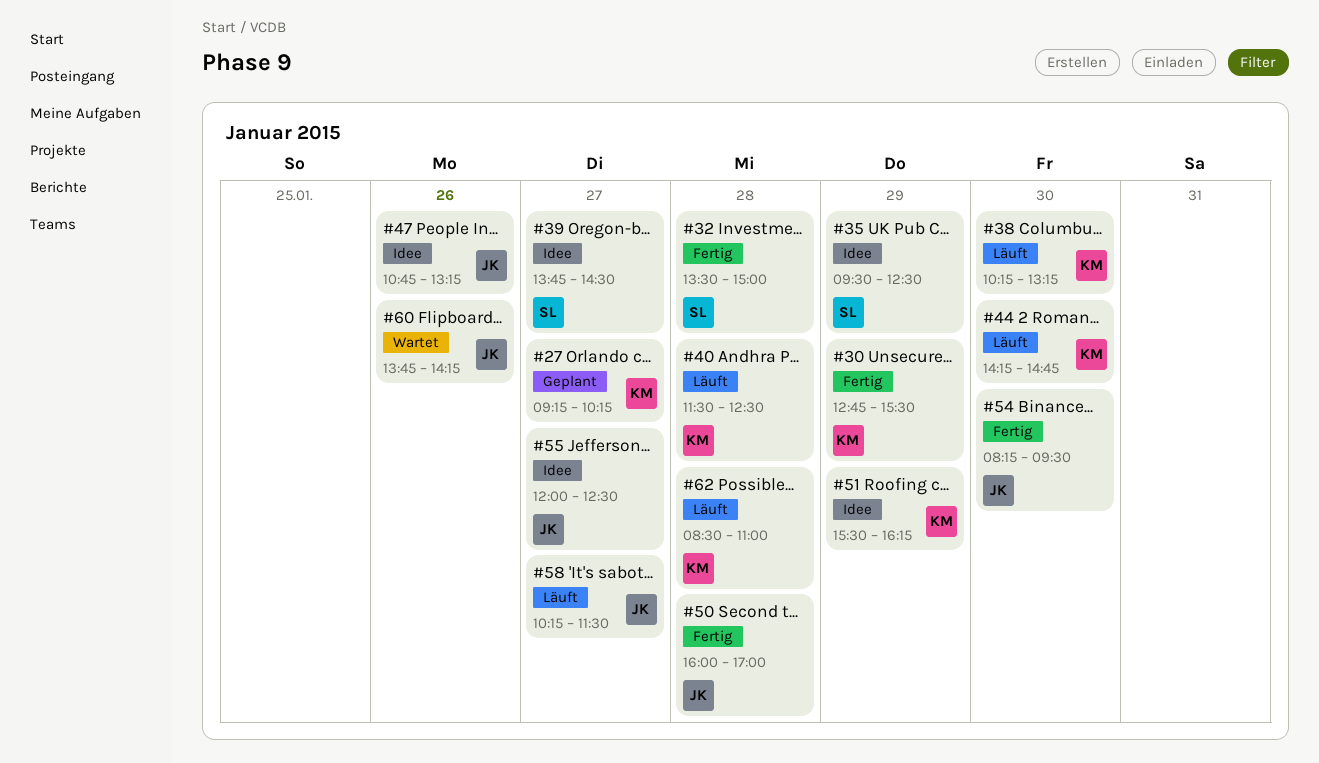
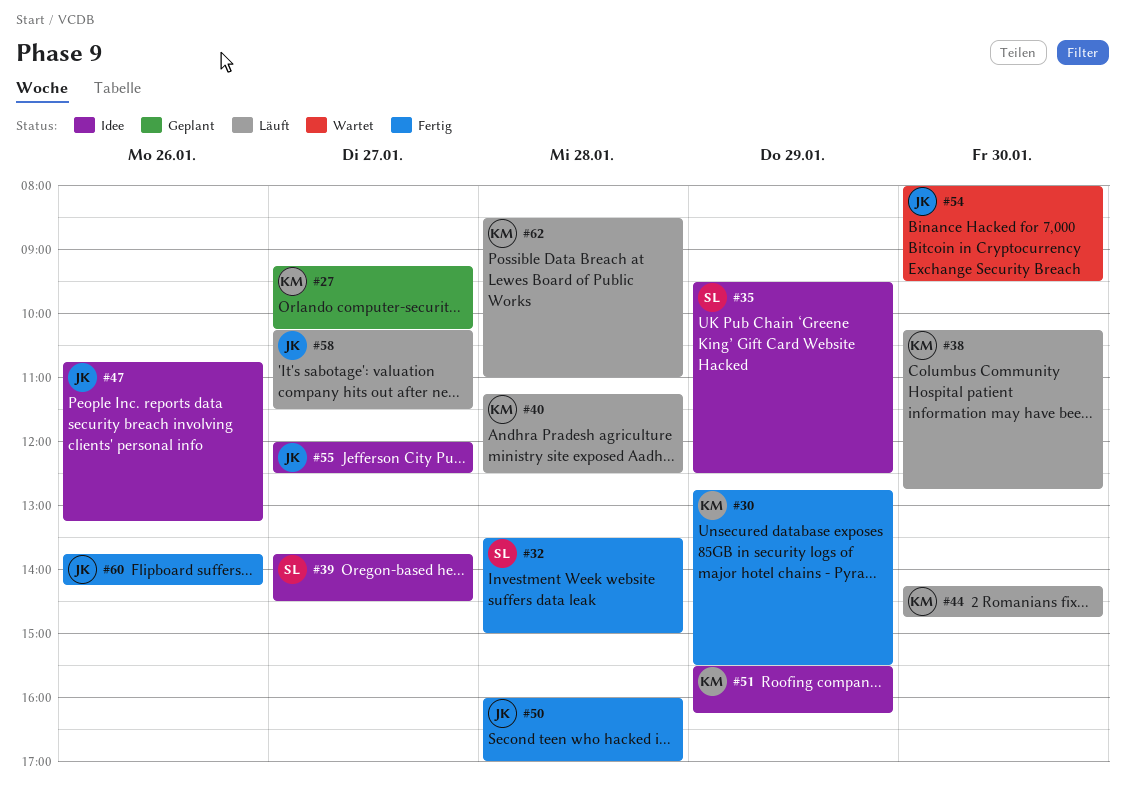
#38, ends: 13:15 -> 12:45
#40, begins: 11:30 -> 11:15
#54, status: Fertig -> Wartet
#54, begins: 08:15 -> 08:00
#60, status: Wartet -> Fertig

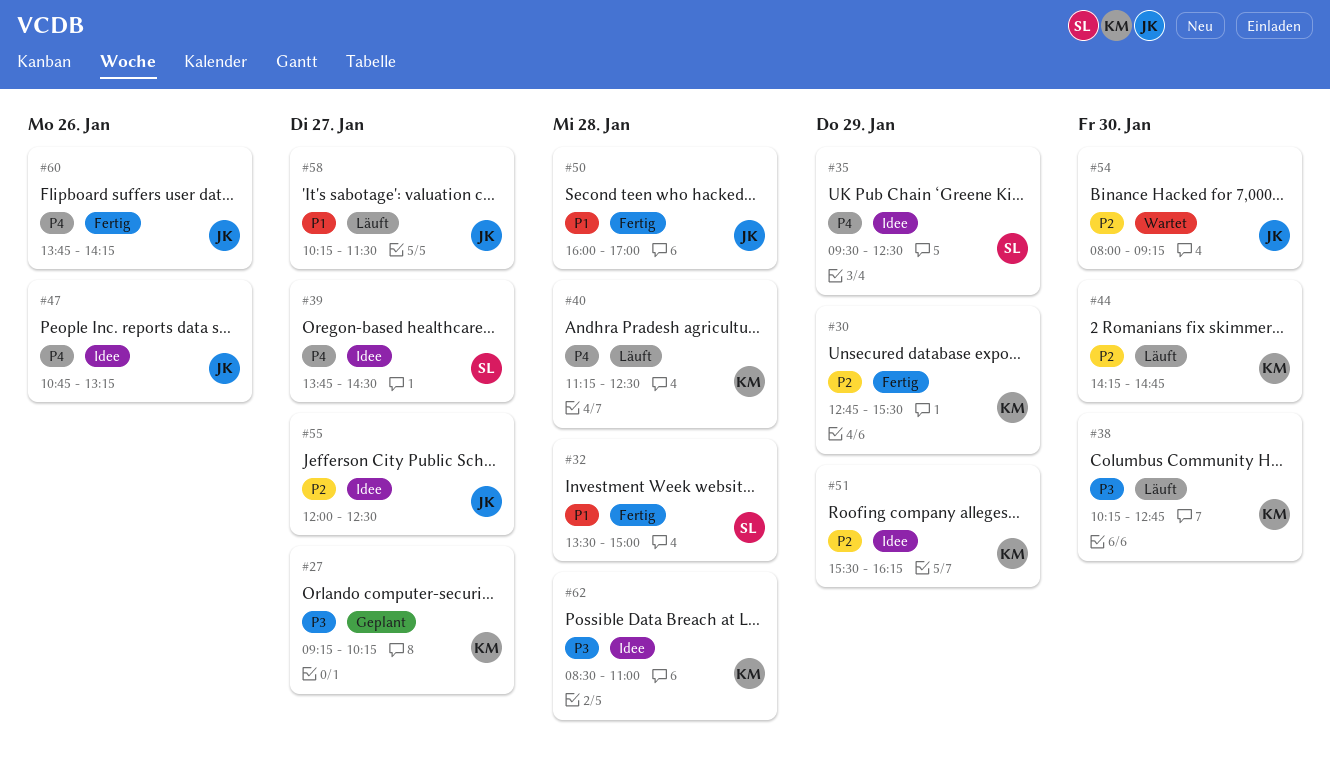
#54, ends: 09:30 -> 09:15
#62, status: Läuft -> Idee

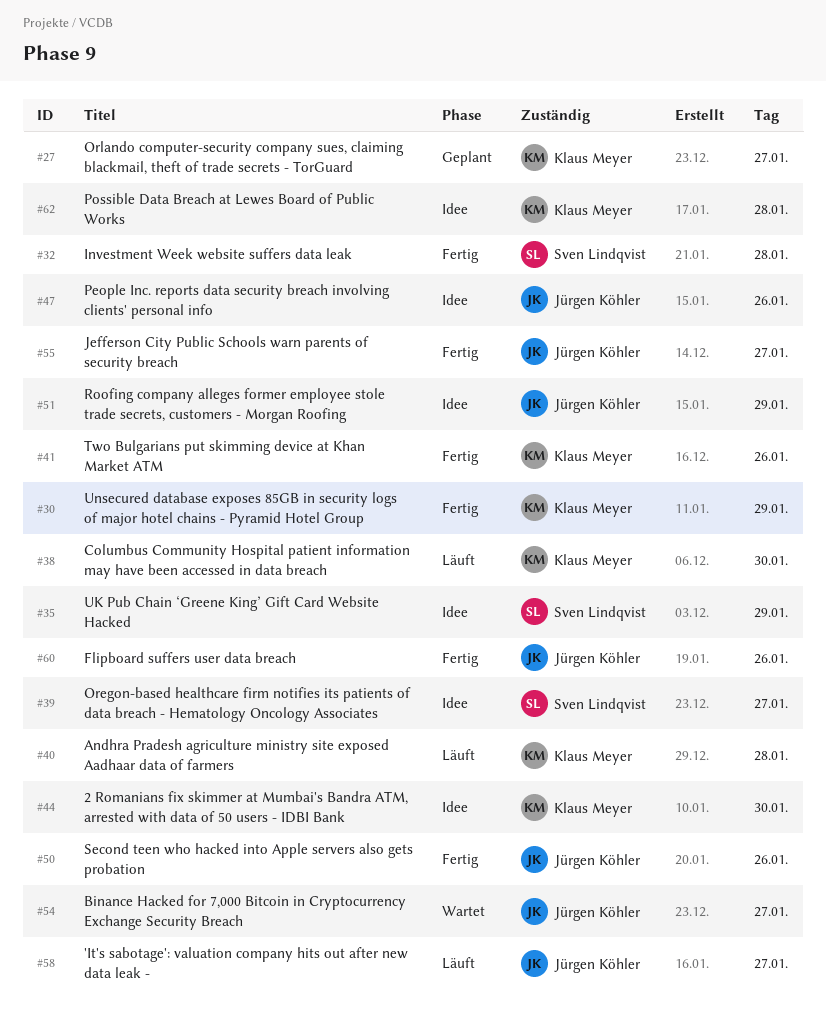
#41: none -> present
#44, status: Läuft -> Idee
#50, day: Jan 28 -> Jan 26
#51, owner: Klaus Meyer -> Jürgen Köhler
#54, day: Jan 30 -> Jan 27
#55, status: Idee -> Fertig

